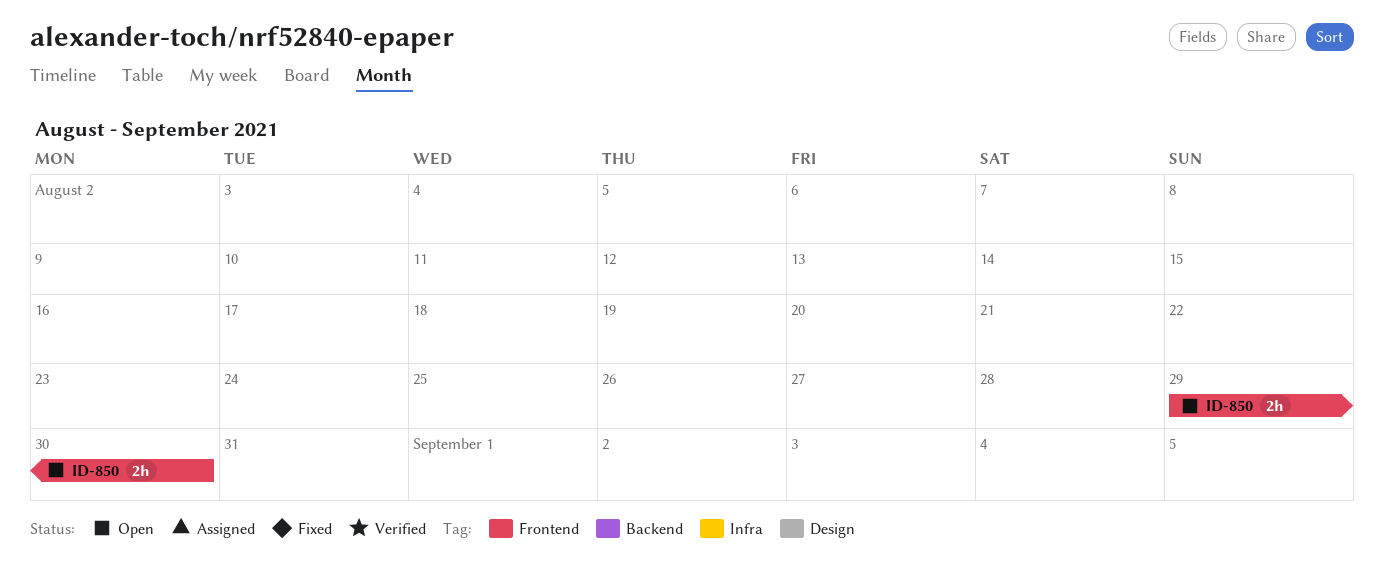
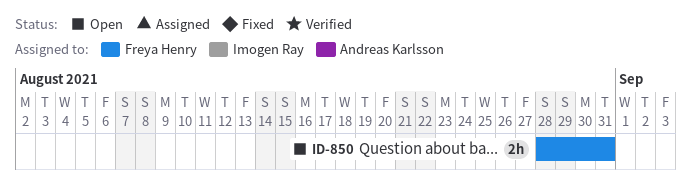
ID-850, start: Aug 29 -> Aug 28
ID-850, due: Aug 30 -> Aug 31

